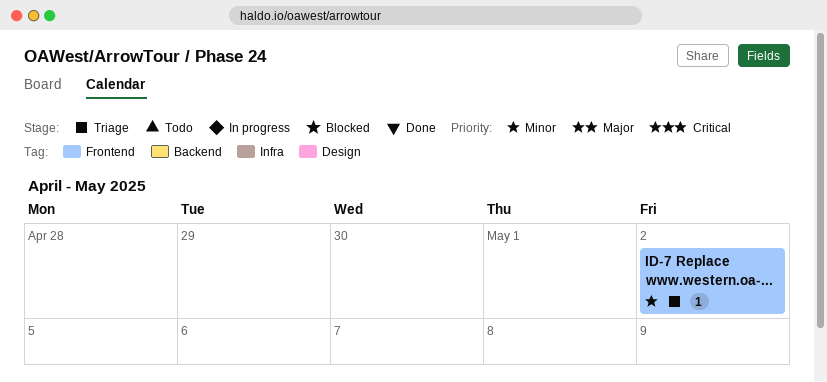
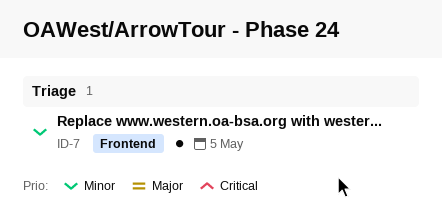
ID-7, due: May 2 -> May 5

